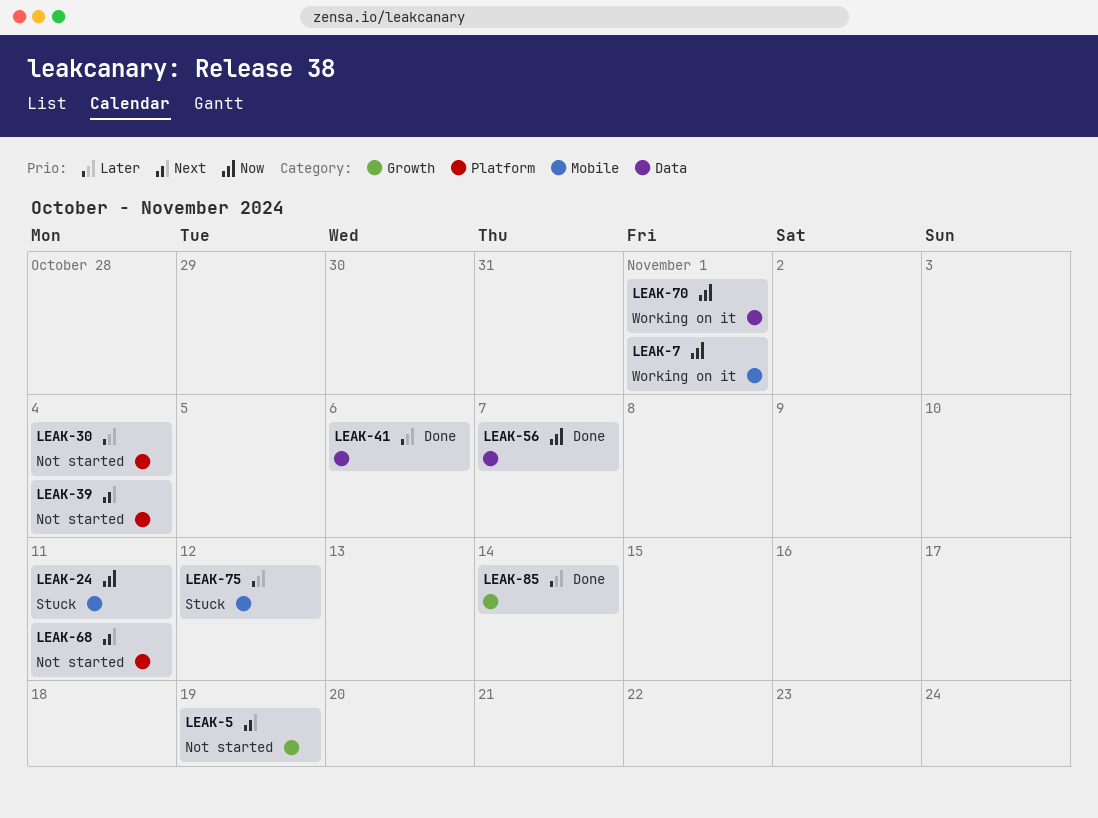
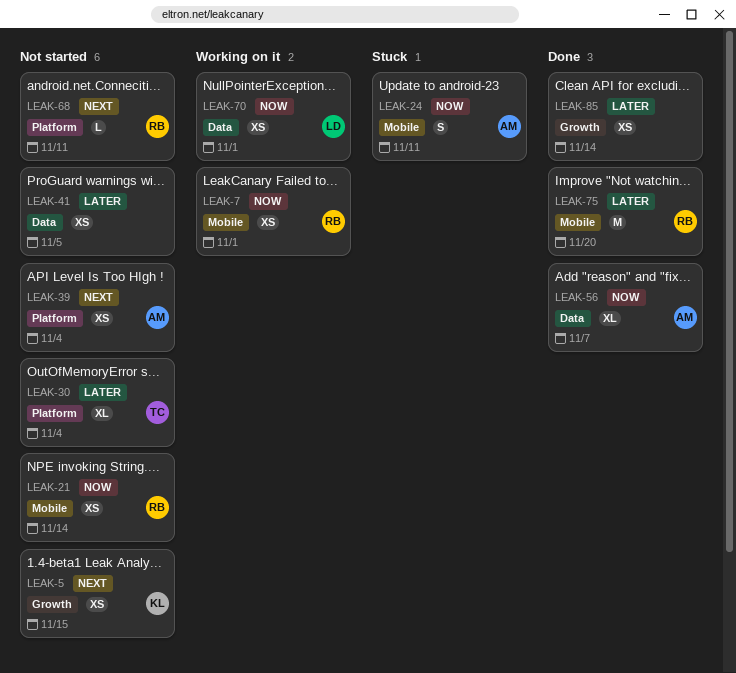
LEAK-5, due: Nov 19 -> Nov 15
LEAK-21: none -> present
LEAK-41, status: Done -> Not started
LEAK-41, due: Nov 6 -> Nov 5
LEAK-75, status: Stuck -> Done
LEAK-75, due: Nov 12 -> Nov 20

